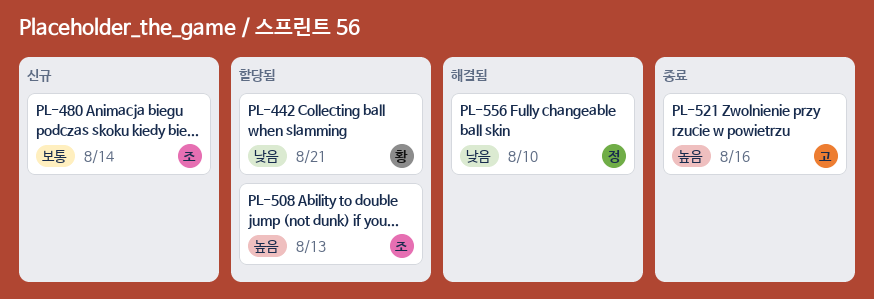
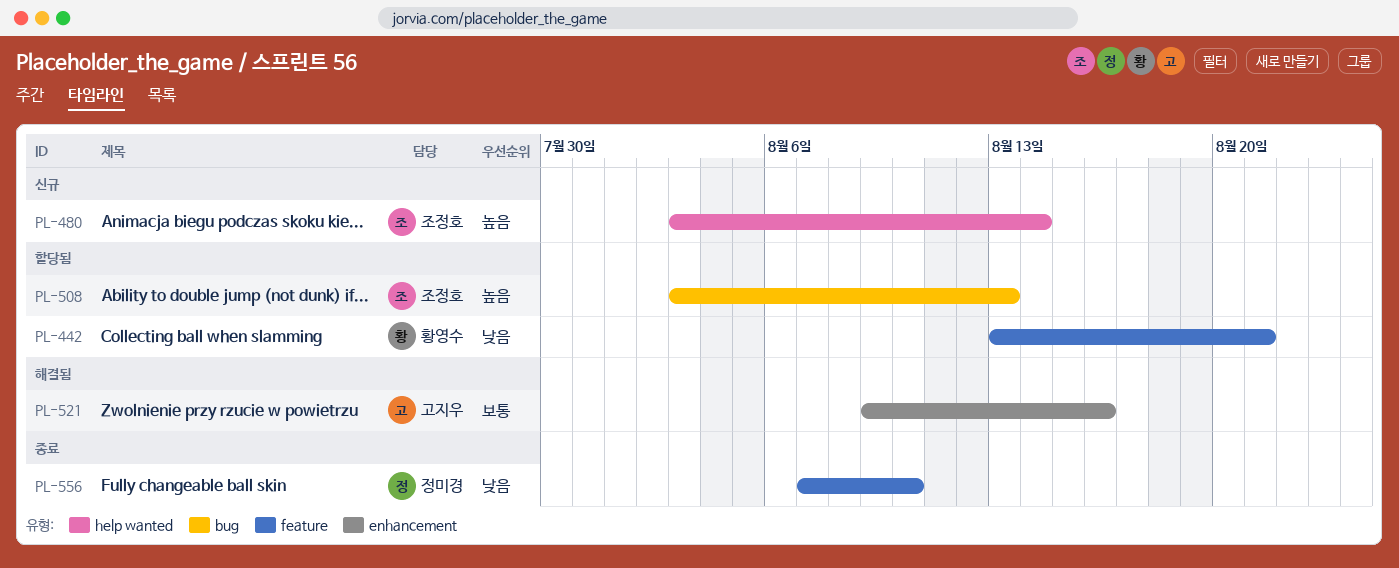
PL-480, priority: 보통 -> 높음
PL-521, status: 종료 -> 해결됨
PL-521, priority: 높음 -> 보통
PL-556, status: 해결됨 -> 종료

